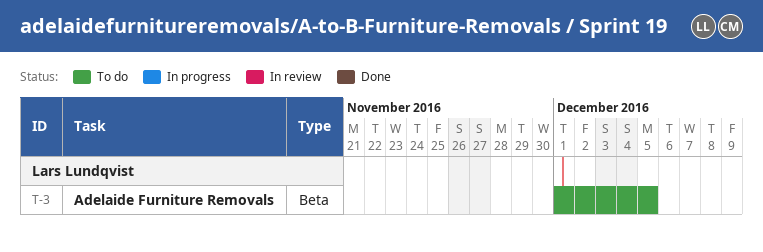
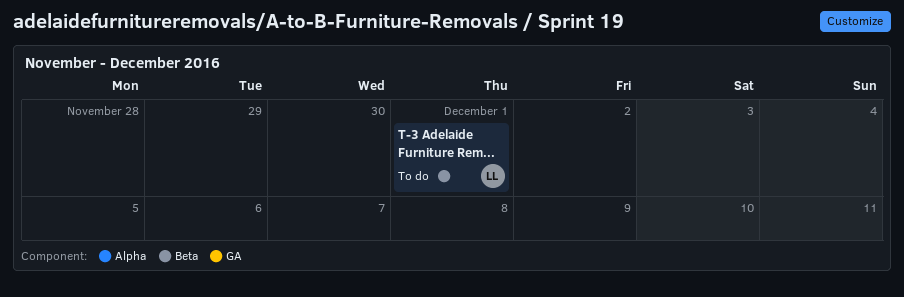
T-3, due: Dec 5 -> Dec 1

